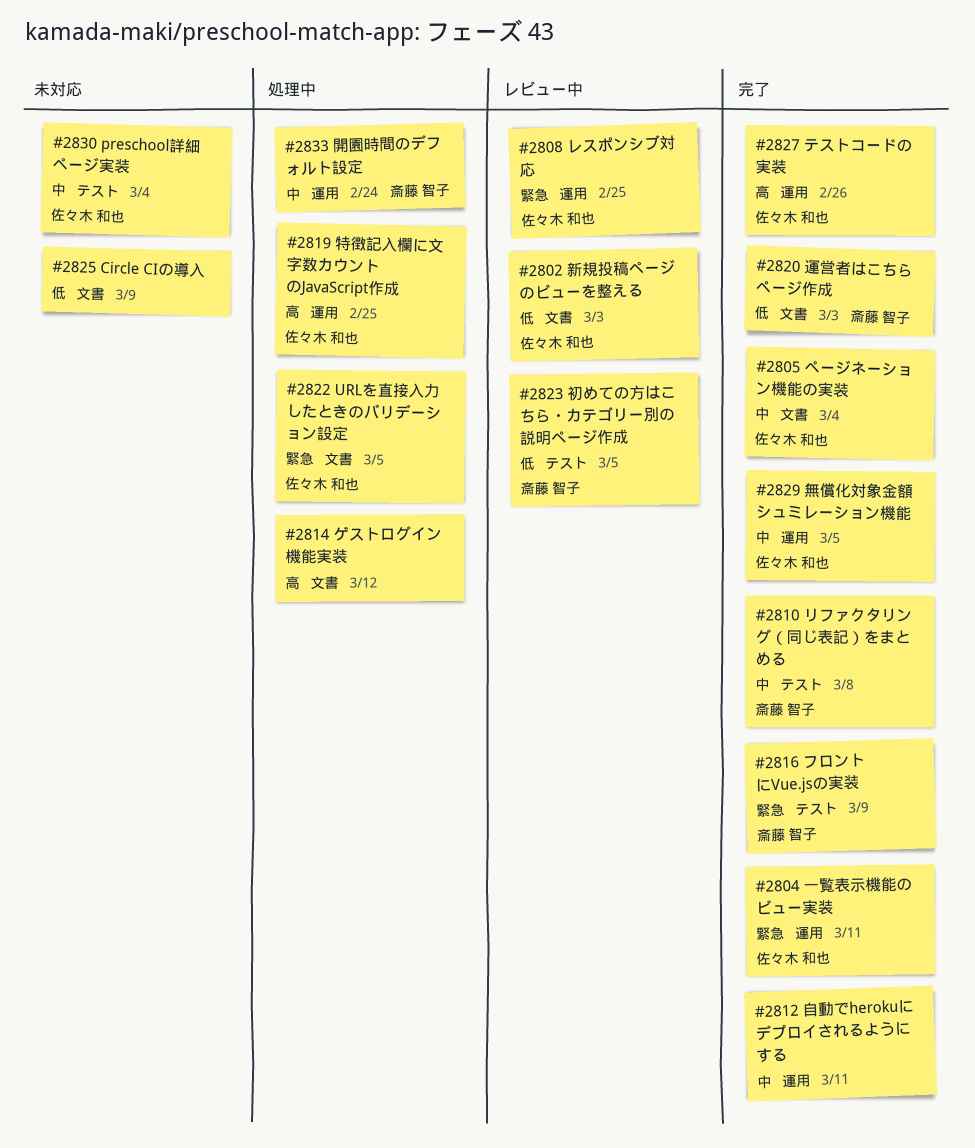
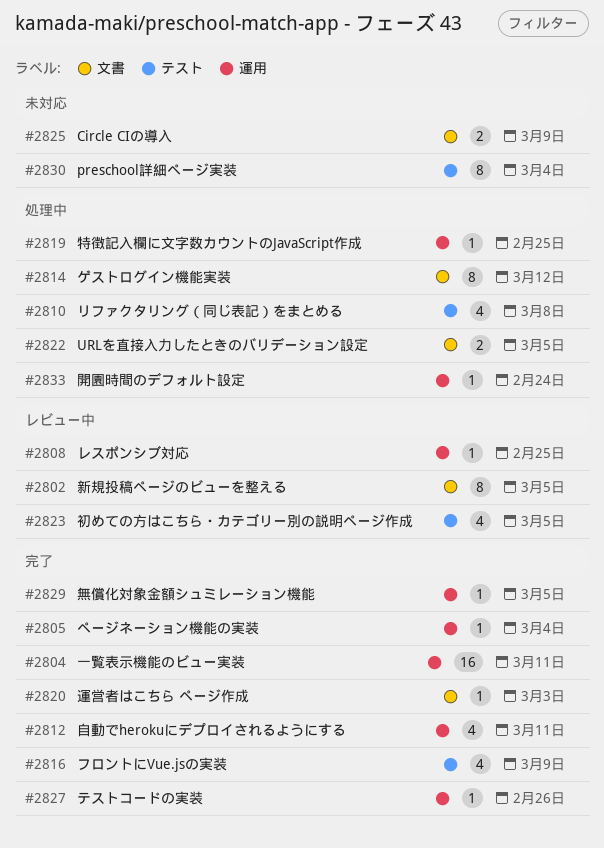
#2802, due: Mar 3 -> Mar 5
#2805, label: 文書 -> 運用
#2810, status: 完了 -> 処理中

